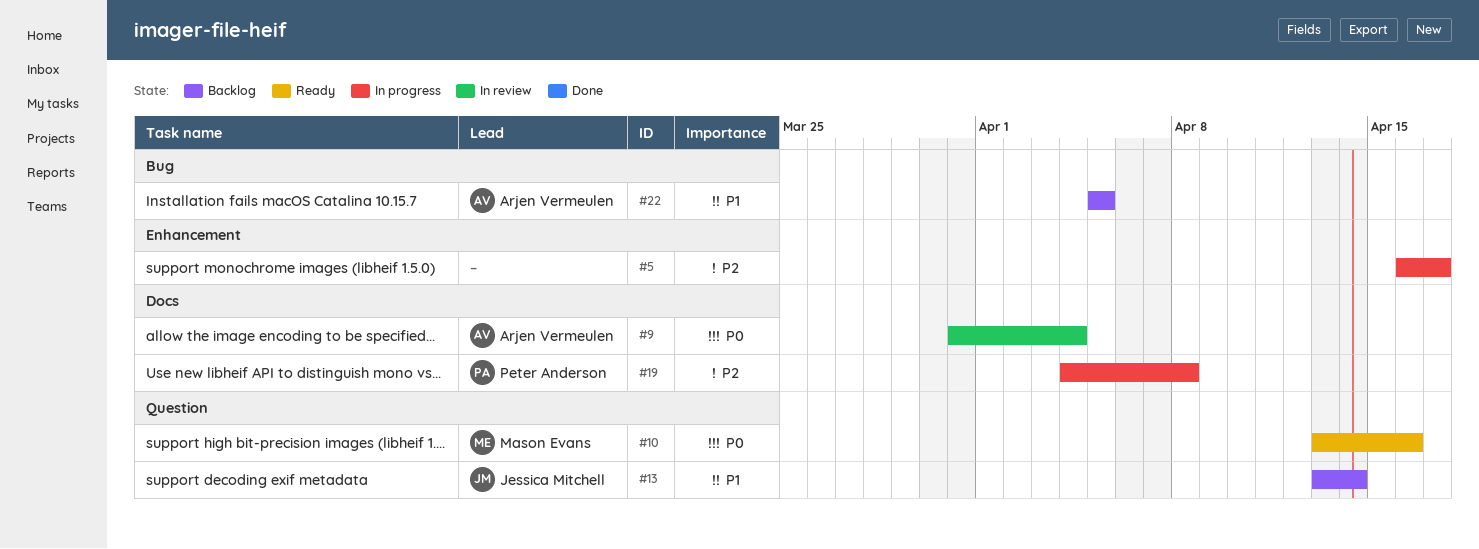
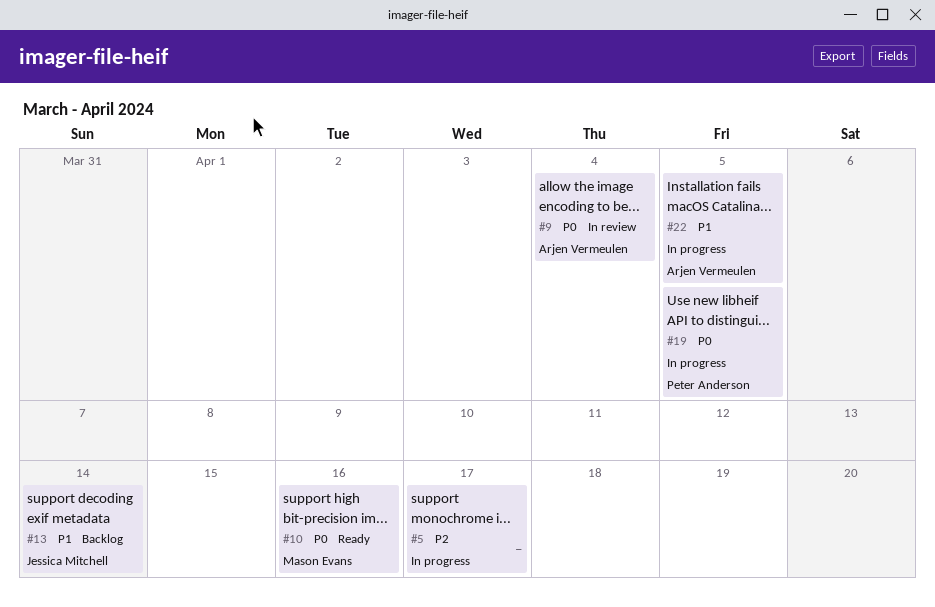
#19, priority: P2 -> P0
#19, due: Apr 8 -> Apr 5
#22, status: Backlog -> In progress

